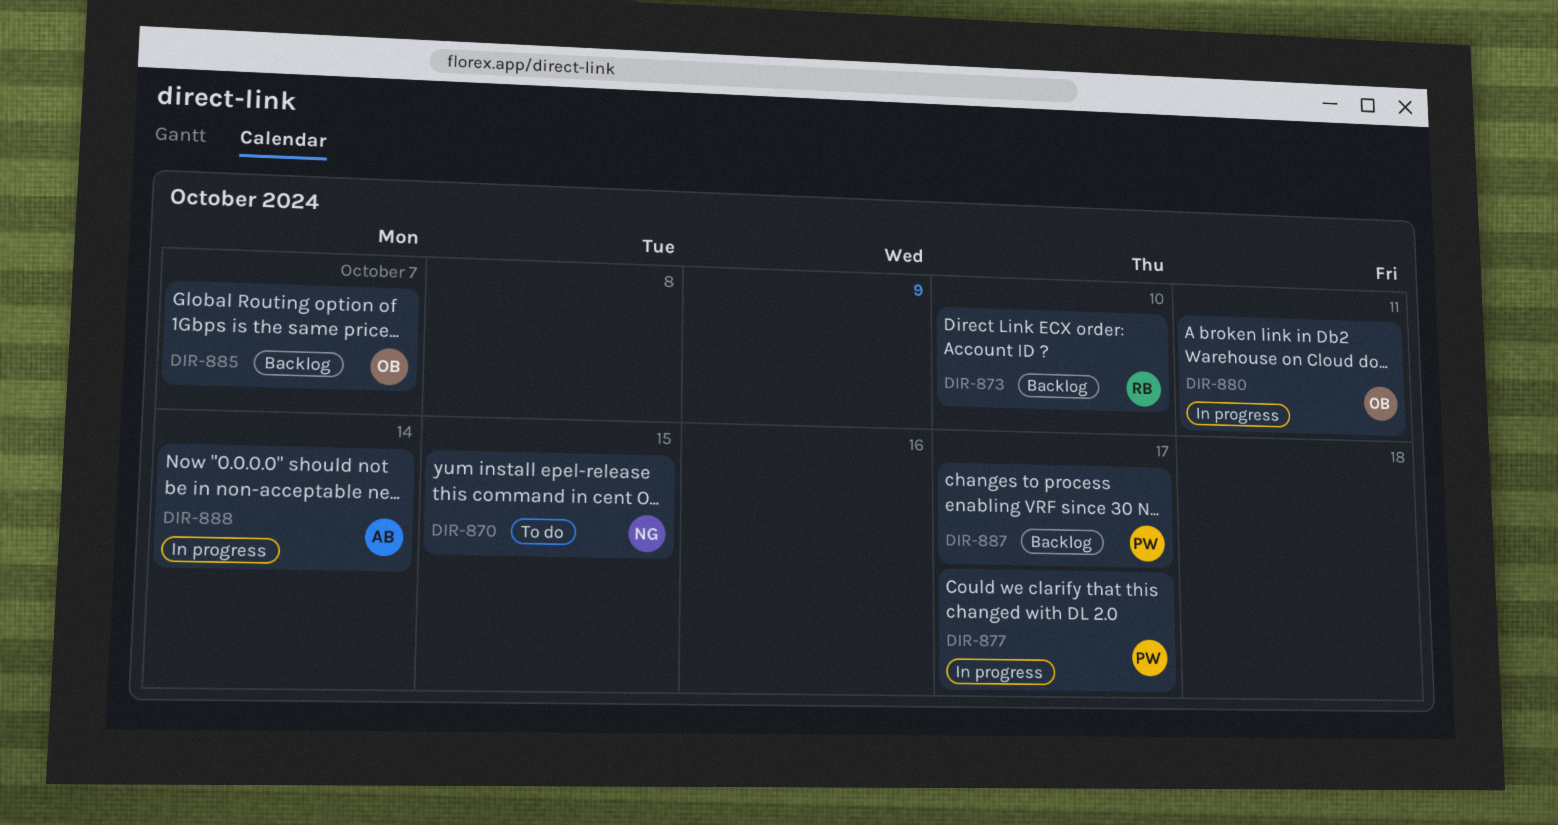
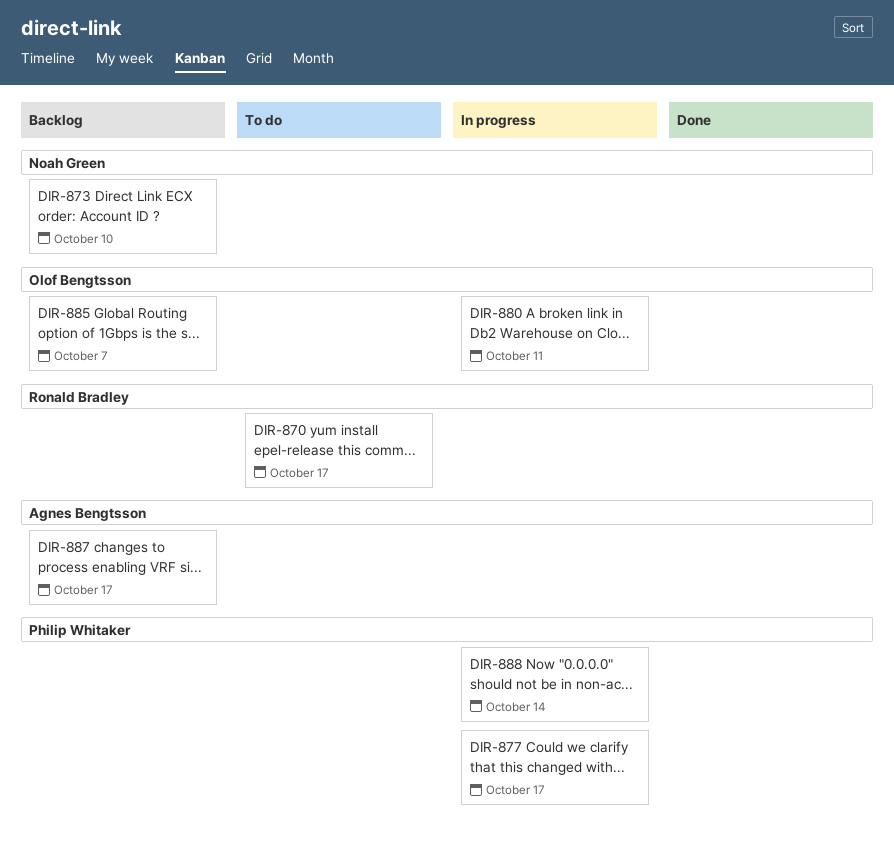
DIR-870, owner: Noah Green -> Ronald Bradley
DIR-870, due: Oct 15 -> Oct 17
DIR-873, owner: Ronald Bradley -> Noah Green
DIR-887, owner: Philip Whitaker -> Agnes Bengtsson
DIR-888, owner: Agnes Bengtsson -> Philip Whitaker

